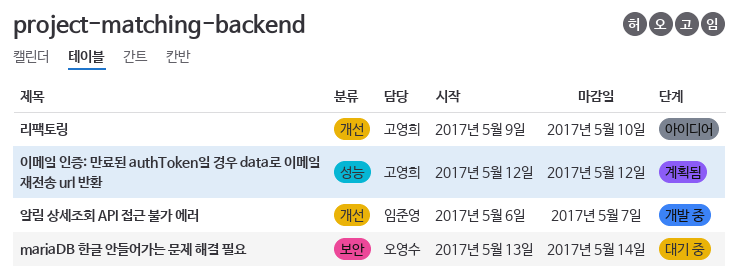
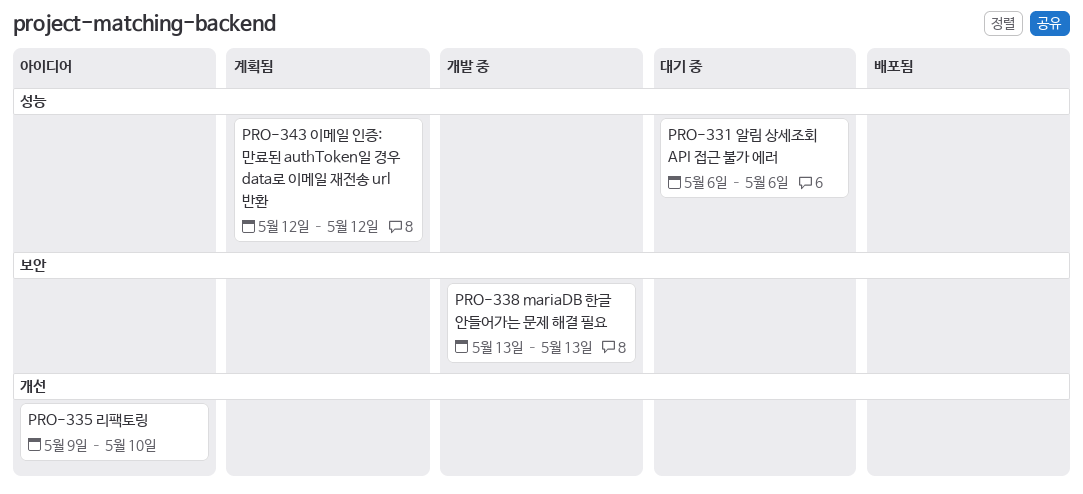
mariaDB 한글 안들어가는 문제 해결 필요, status: 대기 중 -> 개발 중
mariaDB 한글 안들어가는 문제 해결 필요, due: May 14 -> May 13
알림 상세조회 API 접근 불가 에러, status: 개발 중 -> 대기 중
알림 상세조회 API 접근 불가 에러, label: 개선 -> 성능
알림 상세조회 API 접근 불가 에러, due: May 7 -> May 6

